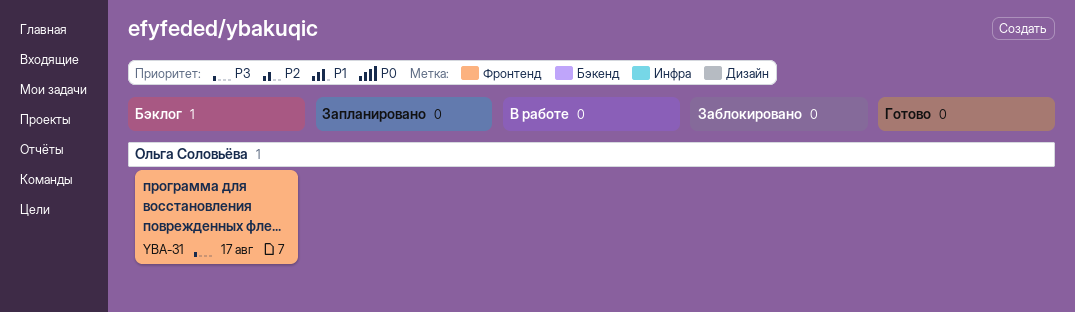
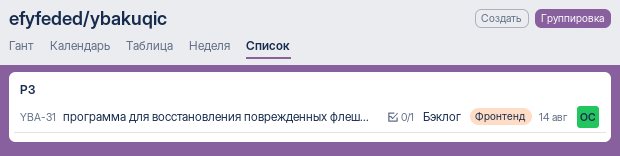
YBA-31, due: Aug 17 -> Aug 14

